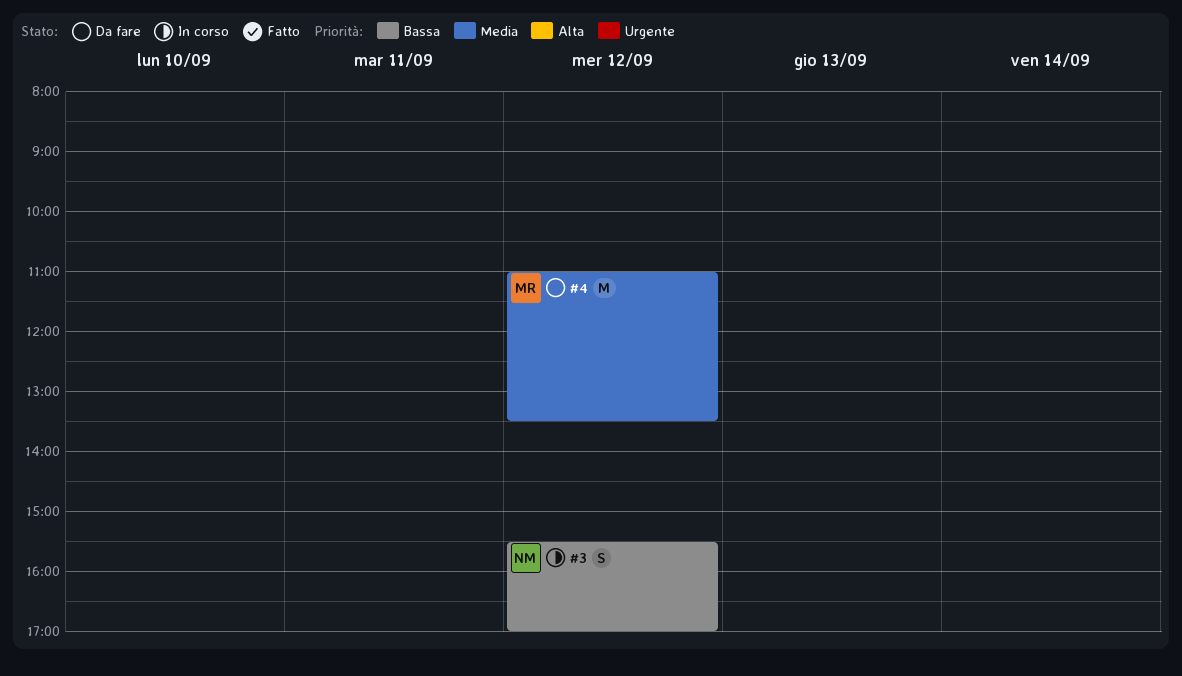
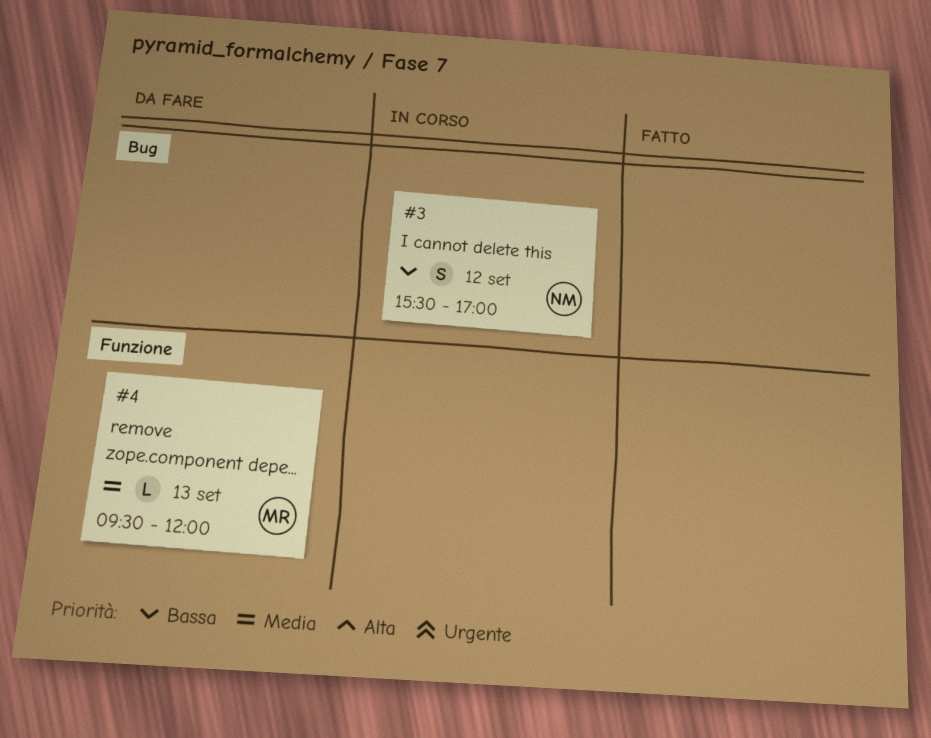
#4, estimate: M -> L
#4, day: Sep 12 -> Sep 13
#4, begins: 11:00 -> 09:30
#4, ends: 13:30 -> 12:00

